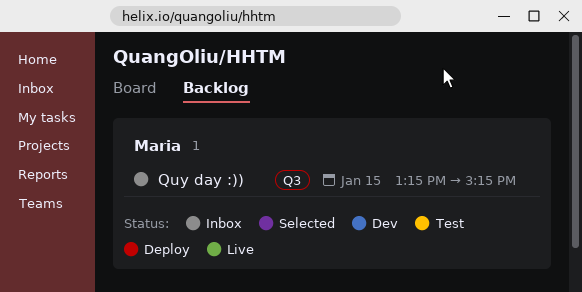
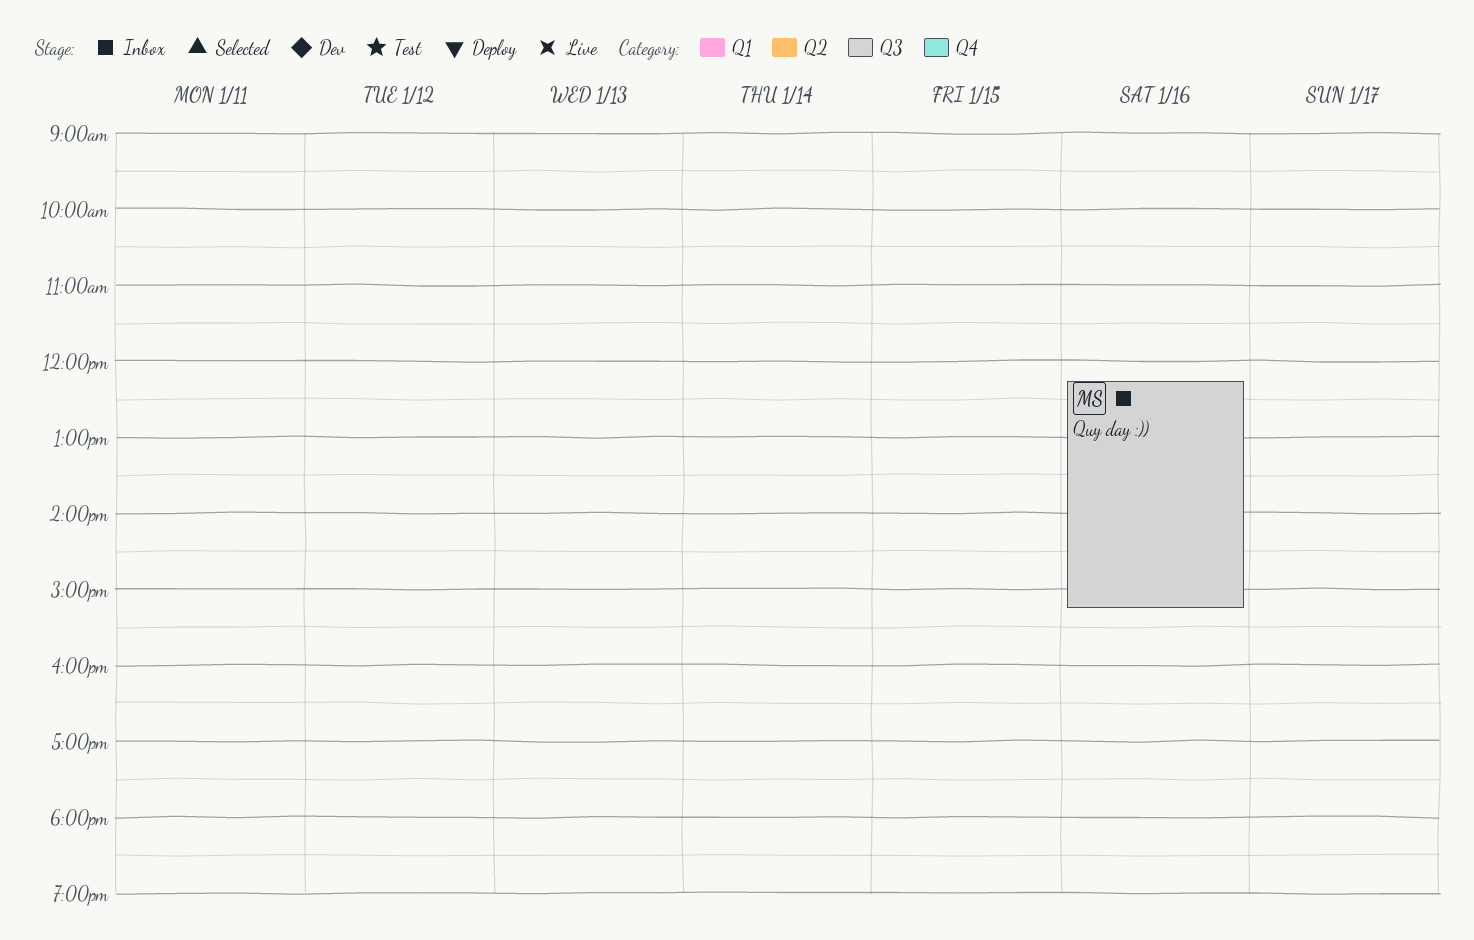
Quy day :)), day: Jan 15 -> Jan 16
Quy day :)), begins: 13:15 -> 12:15

